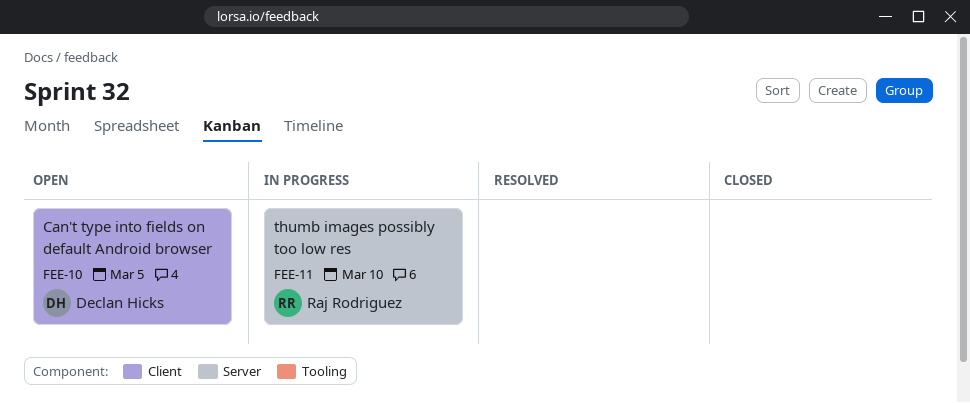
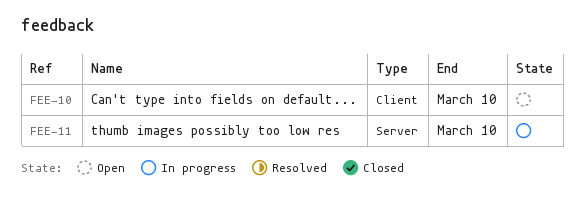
FEE-10, due: Mar 5 -> Mar 10

